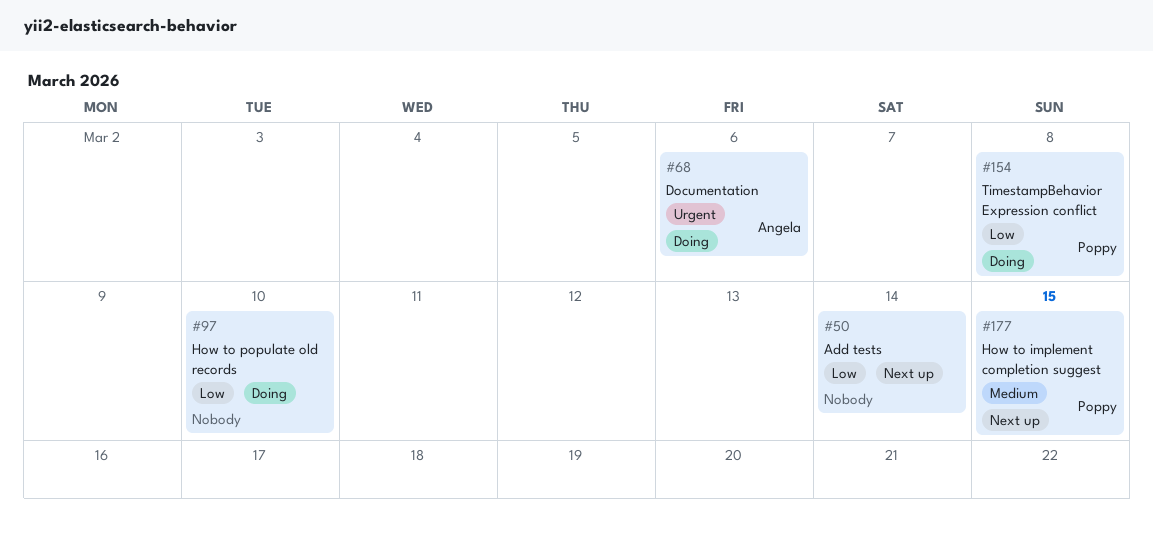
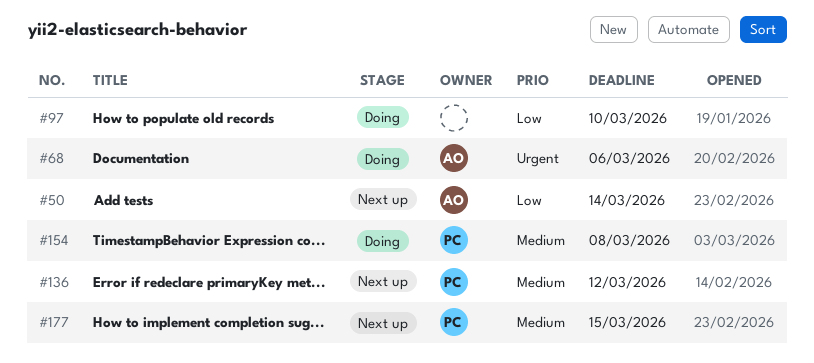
#50, owner: none -> Angela
#136: none -> present
#154, priority: Low -> Medium

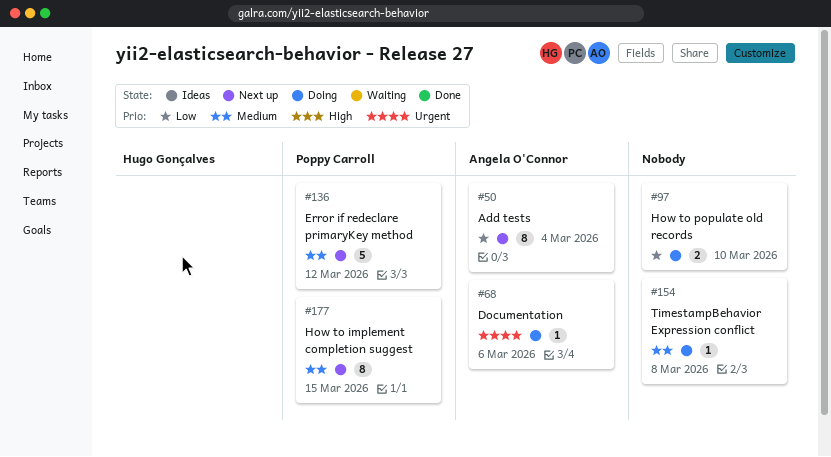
#50, due: Mar 14 -> Mar 4
#154, owner: Poppy Carroll -> none

